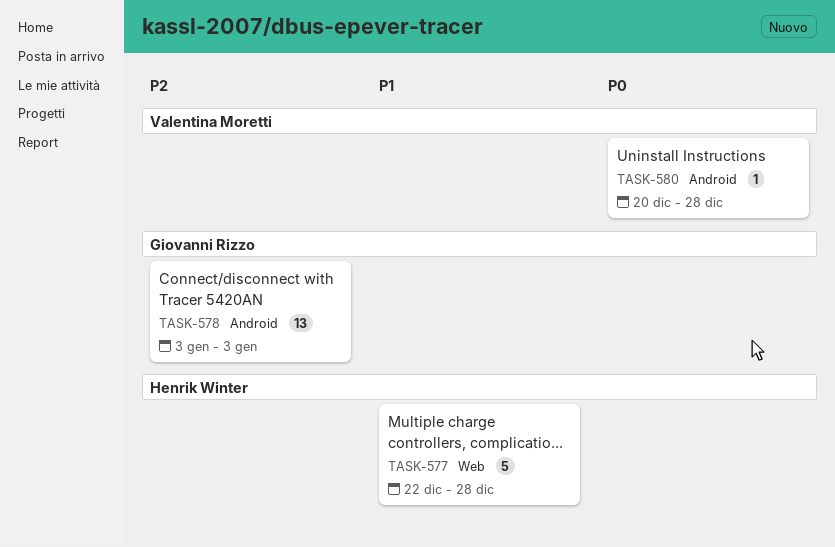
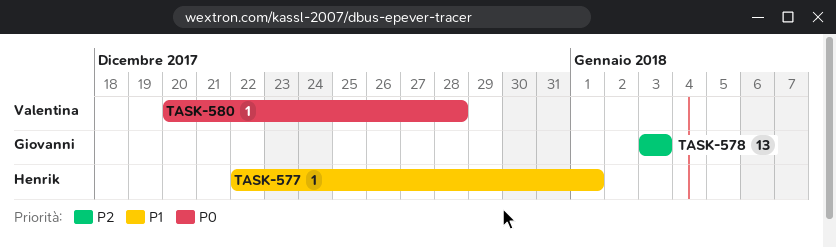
TASK-577, estimate: 5 -> 1
TASK-577, due: Dec 28 -> Jan 1

